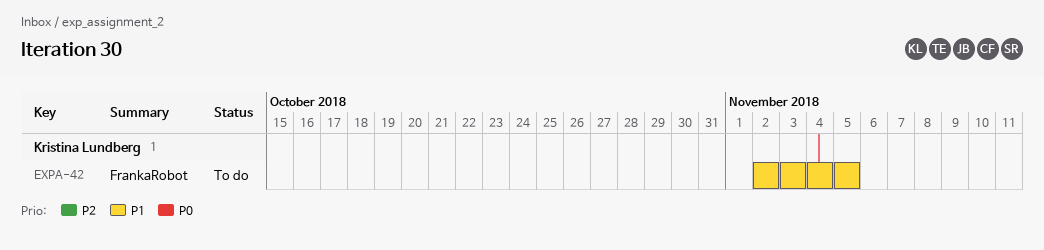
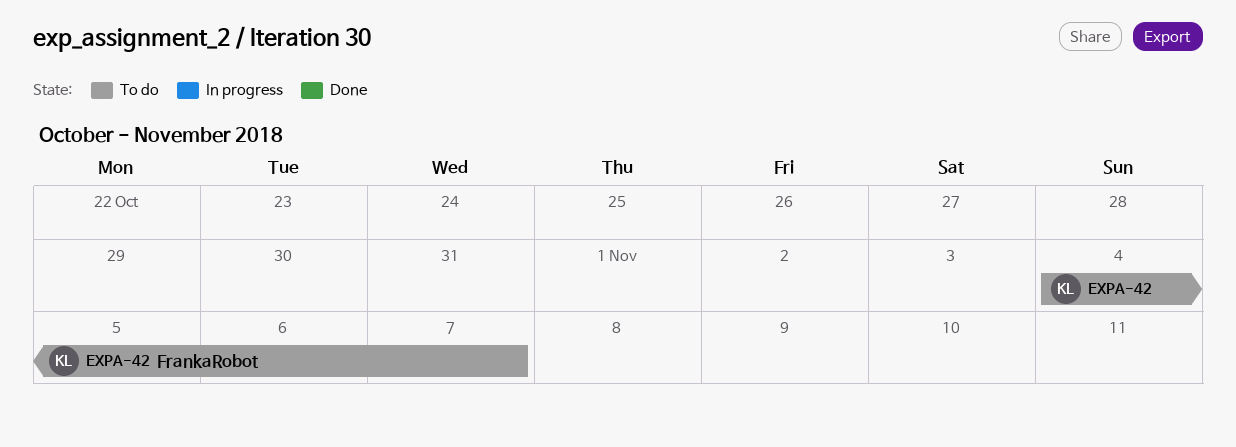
EXPA-42, start: Nov 2 -> Nov 4
EXPA-42, due: Nov 5 -> Nov 7

